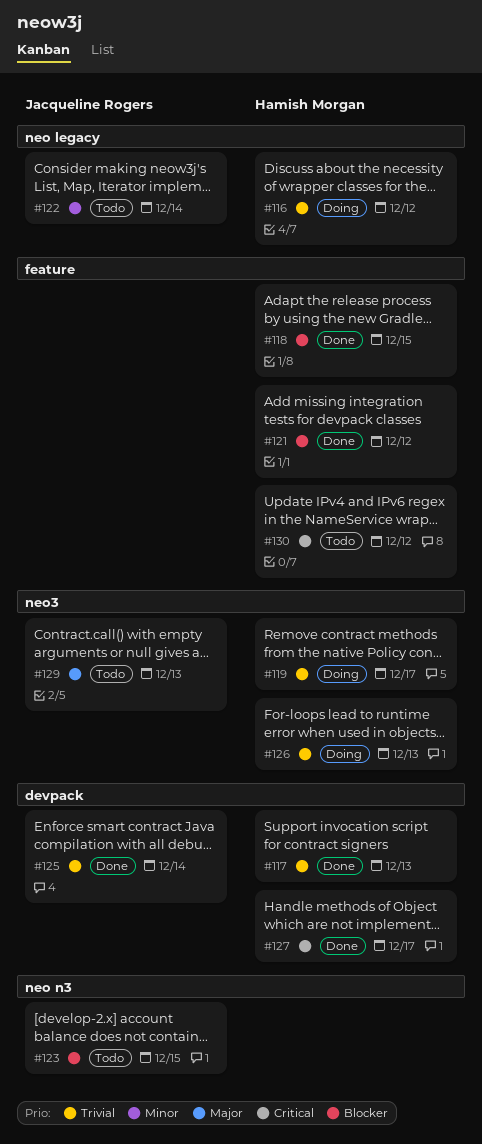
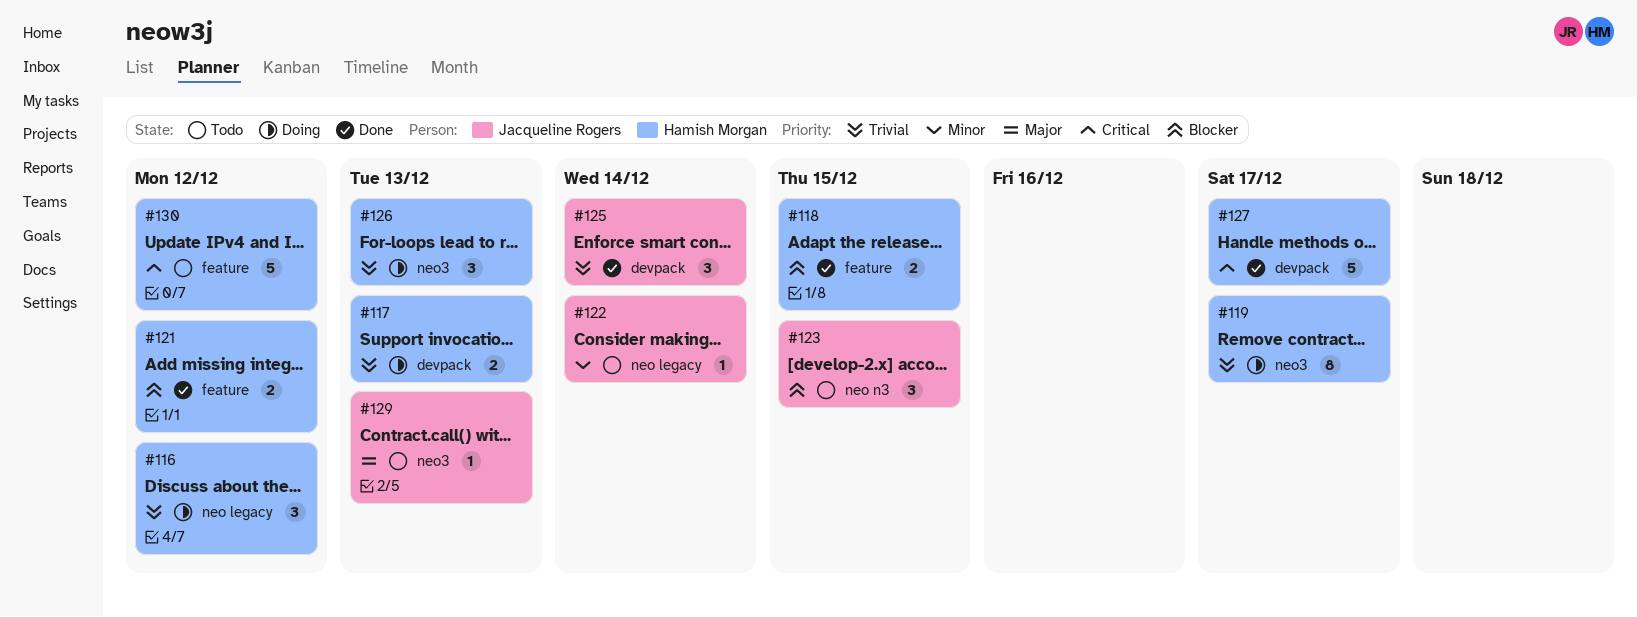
#117, status: Done -> Doing

